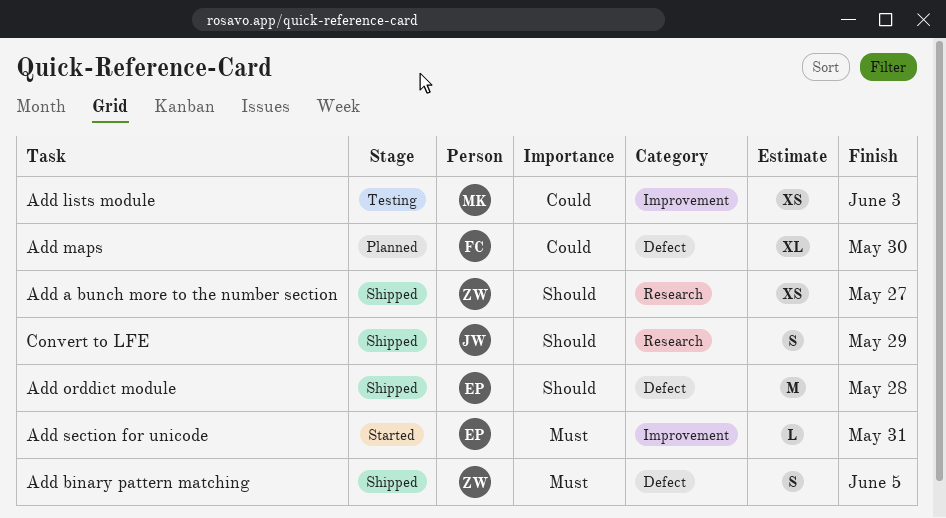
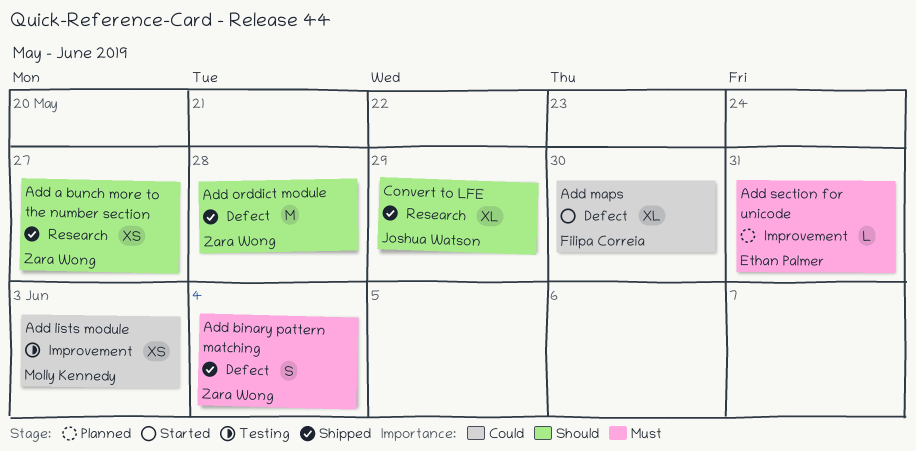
Add binary pattern matching, due: Jun 5 -> Jun 4
Add maps, status: Planned -> Started
Add orddict module, owner: Ethan Palmer -> Zara Wong
Add section for unicode, status: Started -> Planned
Convert to LFE, estimate: S -> XL

